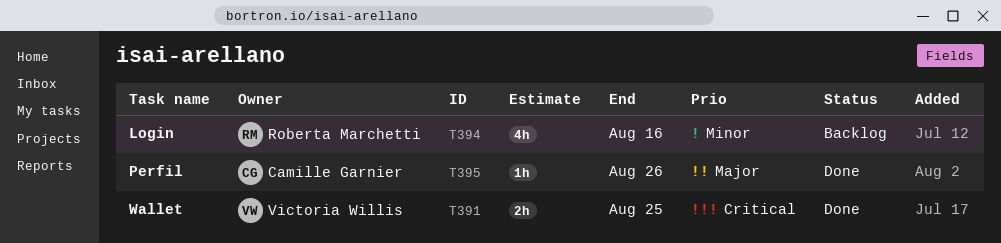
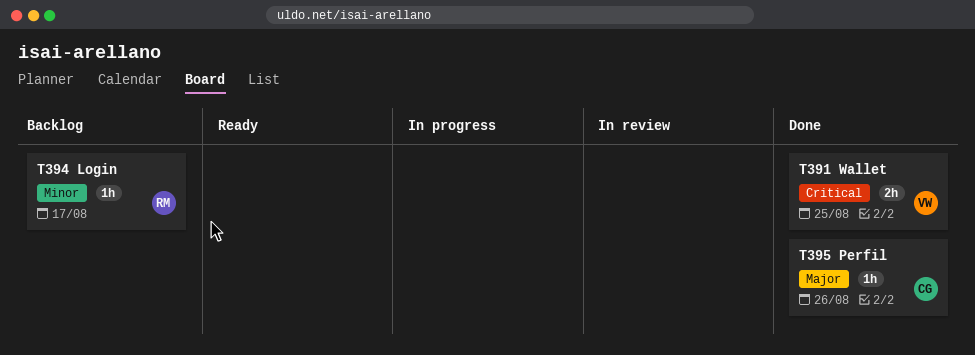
T394, estimate: 4h -> 1h
T394, due: Aug 16 -> Aug 17

